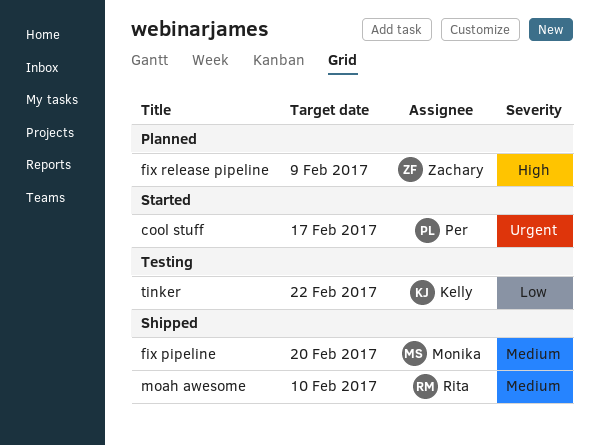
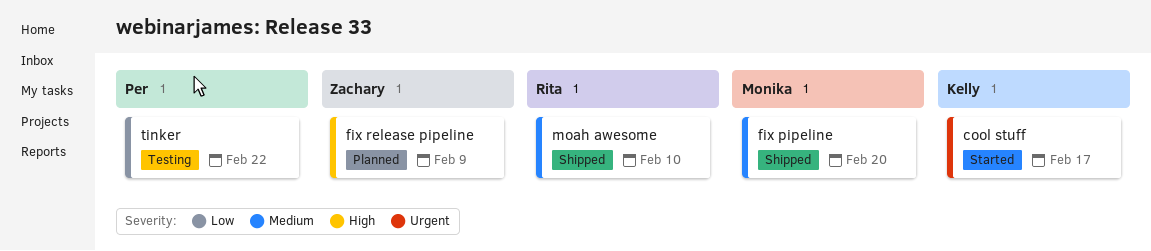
cool stuff, owner: Per -> Kelly
tinker, owner: Kelly -> Per

